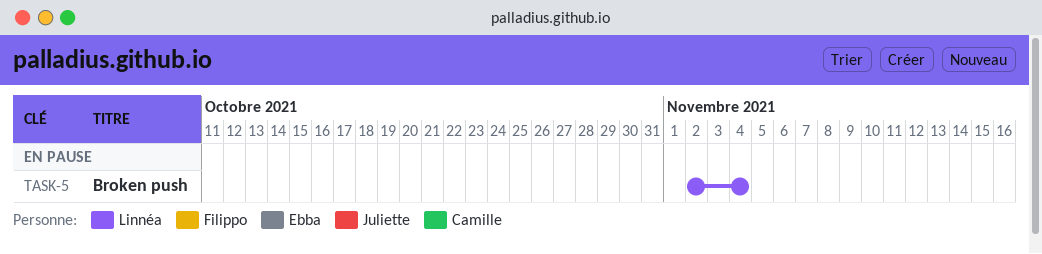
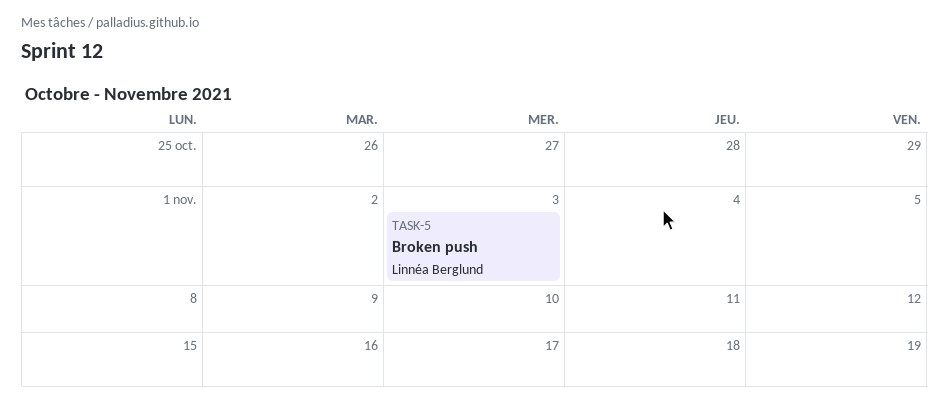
TASK-5, due: Nov 4 -> Nov 3

